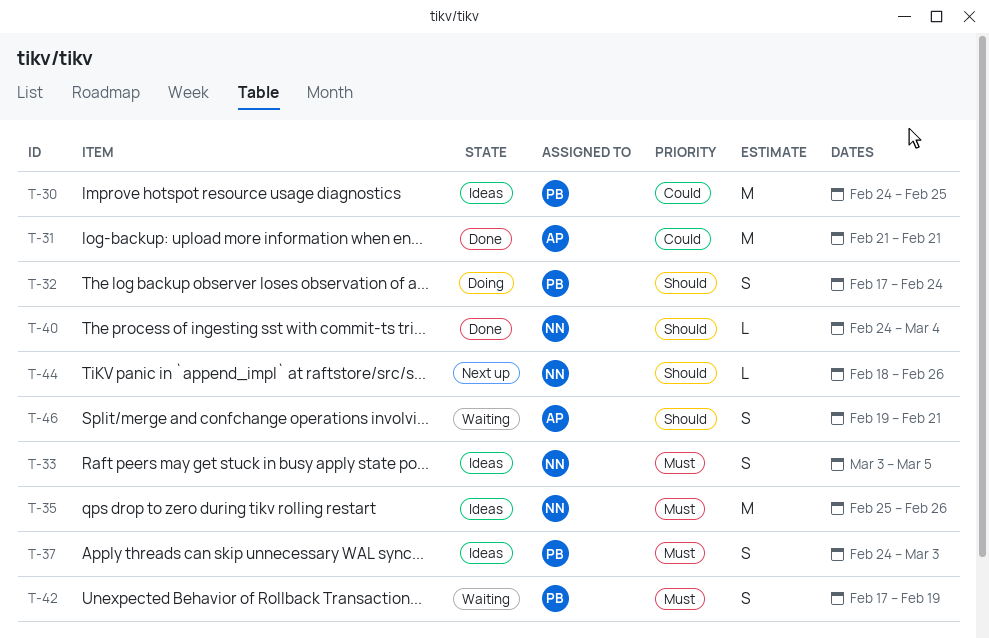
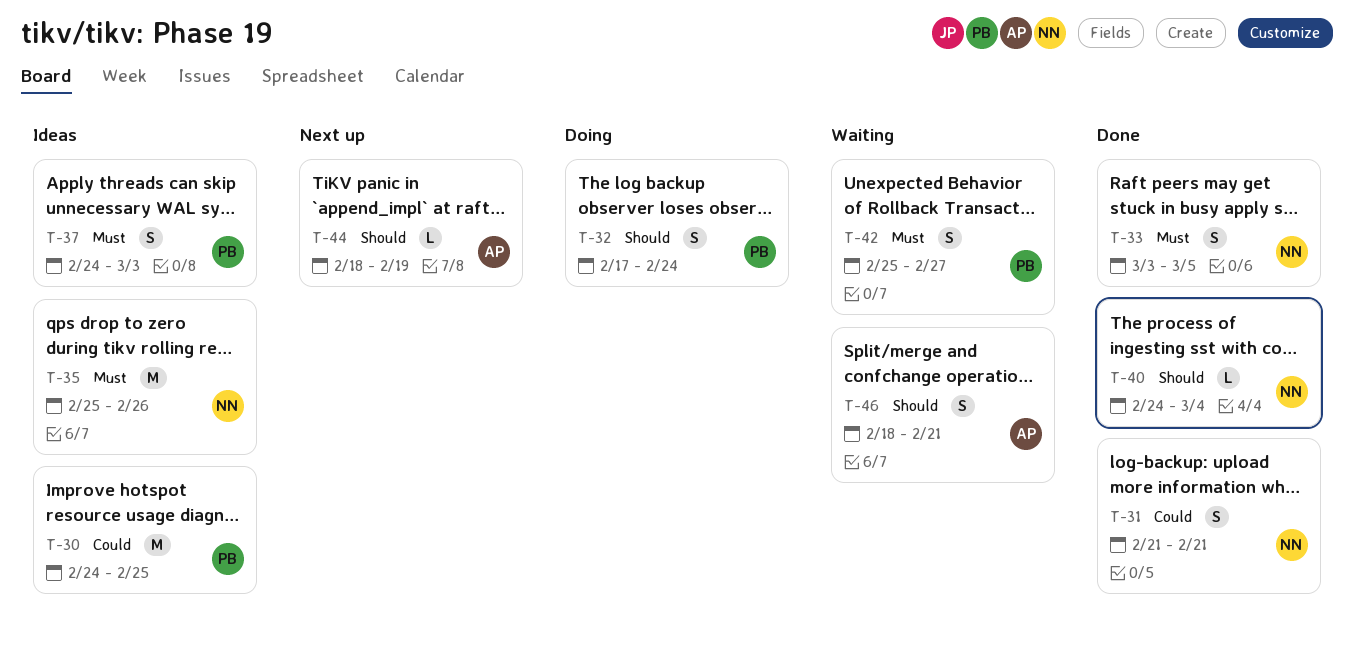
T-31, owner: AP -> NN
T-31, estimate: M -> S
T-33, status: Ideas -> Done
T-42, start: Feb 17 -> Feb 25
T-42, due: Feb 19 -> Feb 27
T-44, owner: NN -> AP
T-44, due: Feb 26 -> Feb 19
T-46, start: Feb 19 -> Feb 18

